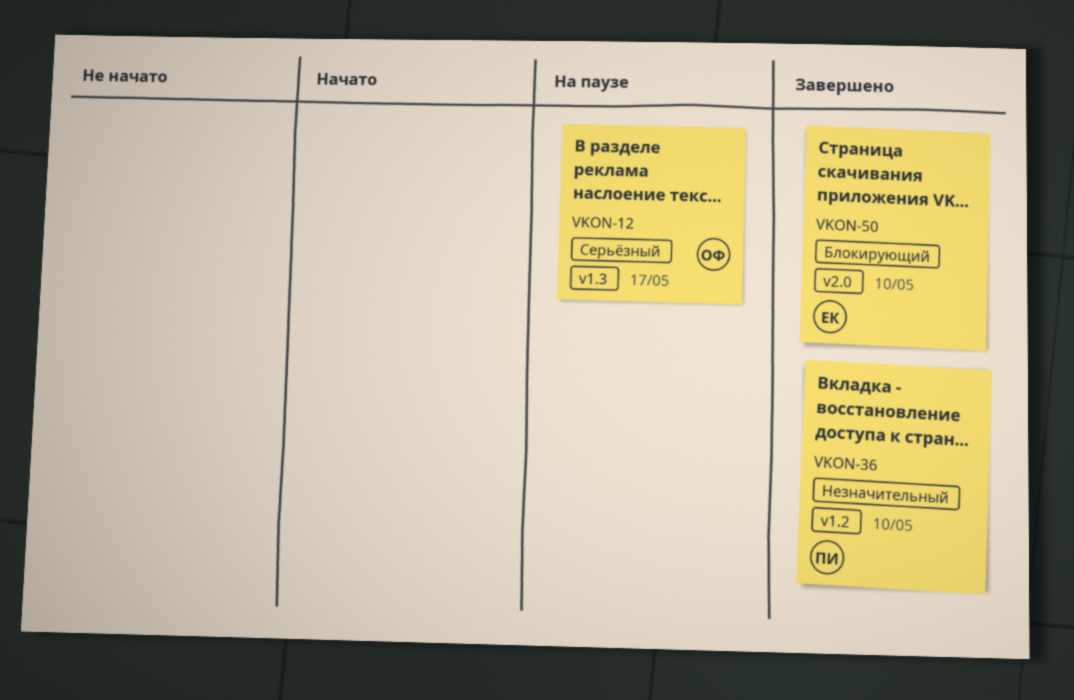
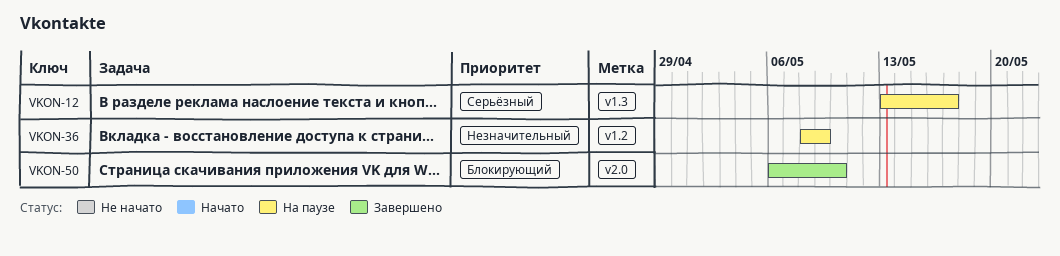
VKON-36, status: Завершено -> На паузе
VKON-36, due: May 10 -> May 9

